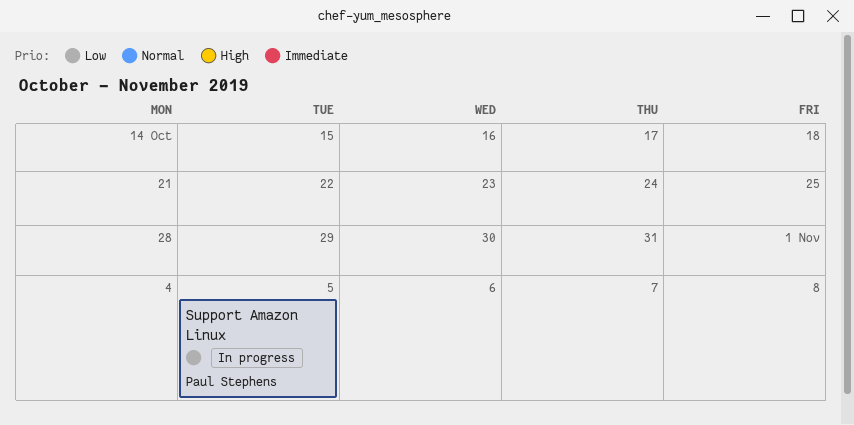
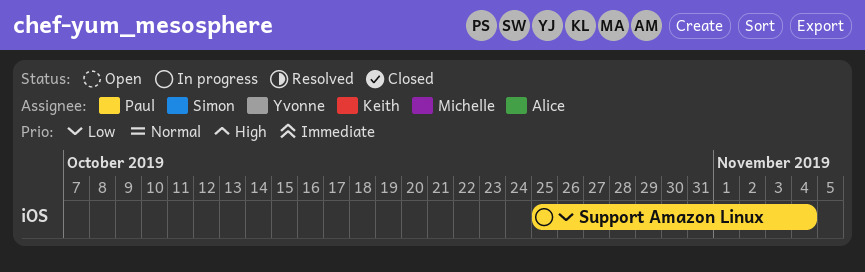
Support Amazon Linux, due: Nov 5 -> Nov 4

